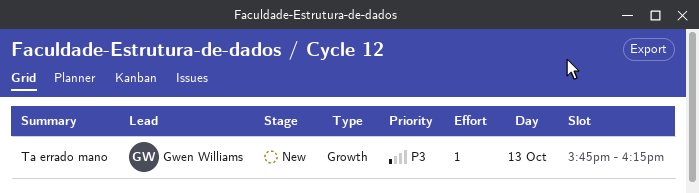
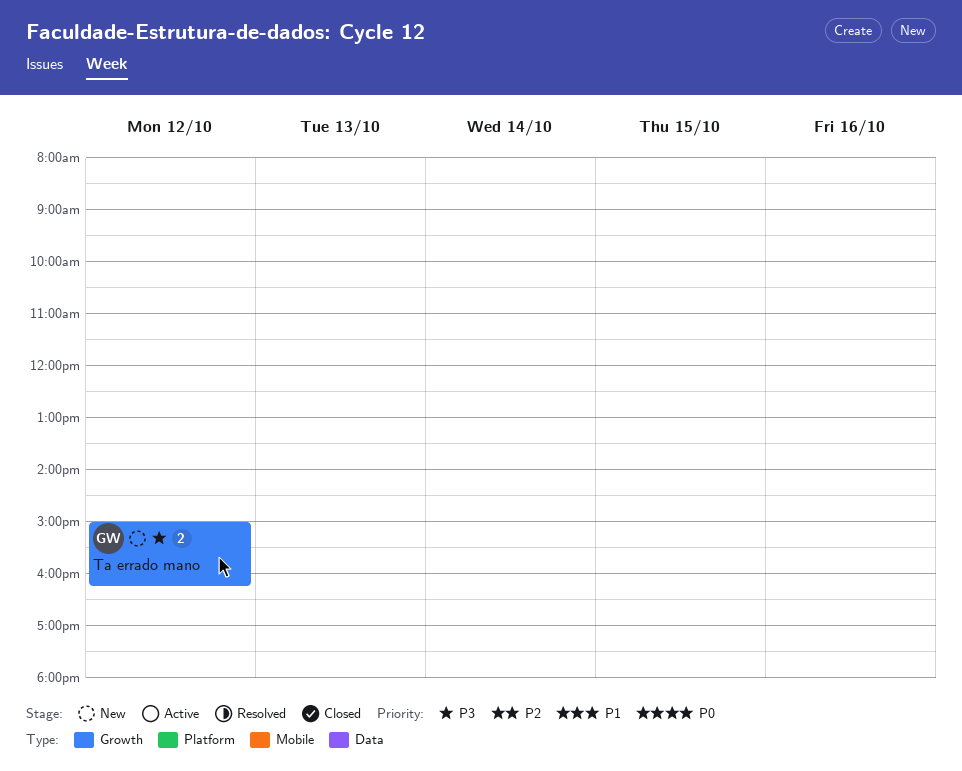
Ta errado mano, estimate: 1 -> 2
Ta errado mano, day: Oct 13 -> Oct 12
Ta errado mano, begins: 15:45 -> 15:00

